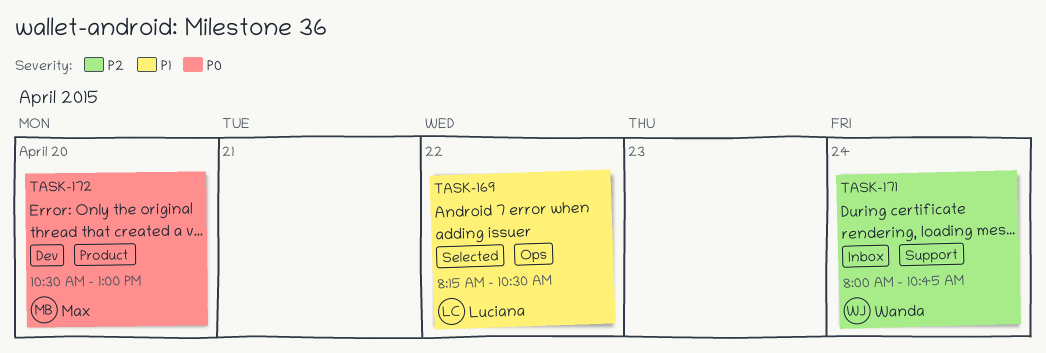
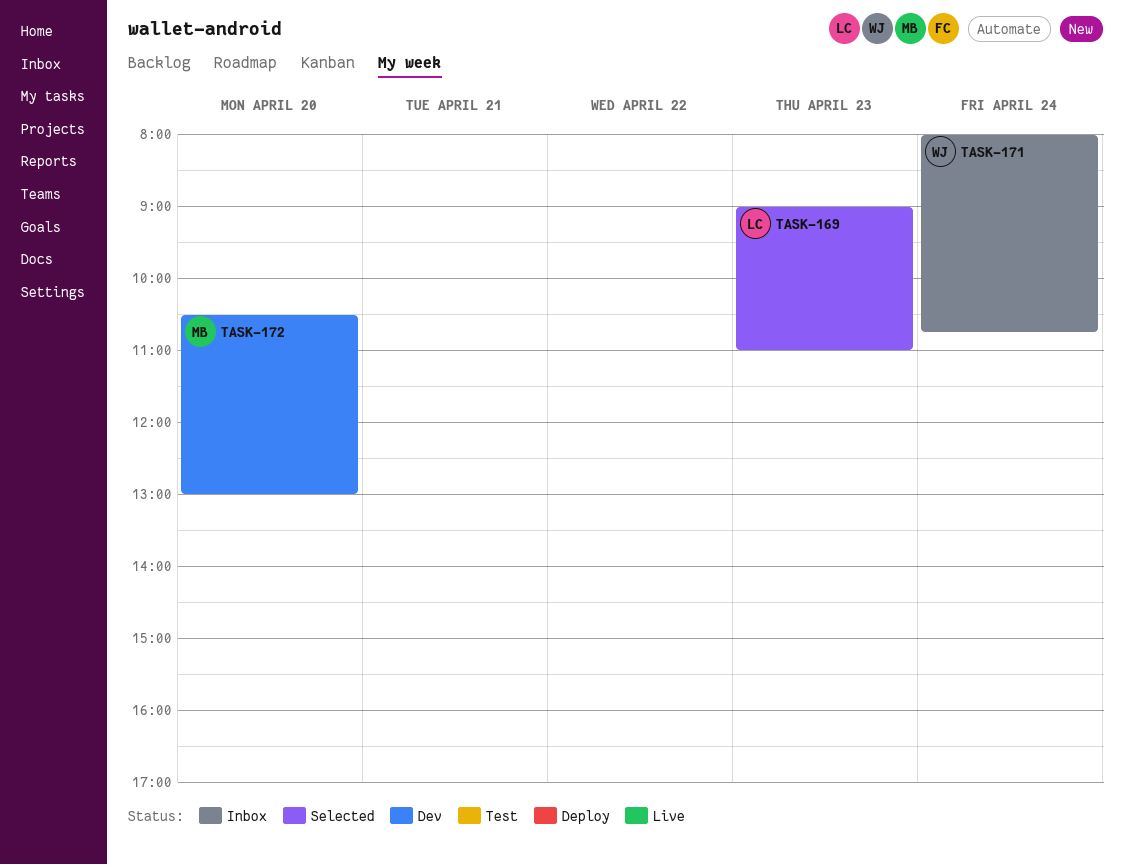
TASK-169, day: Apr 22 -> Apr 23
TASK-169, begins: 08:15 -> 09:00
TASK-169, ends: 10:30 -> 11:00

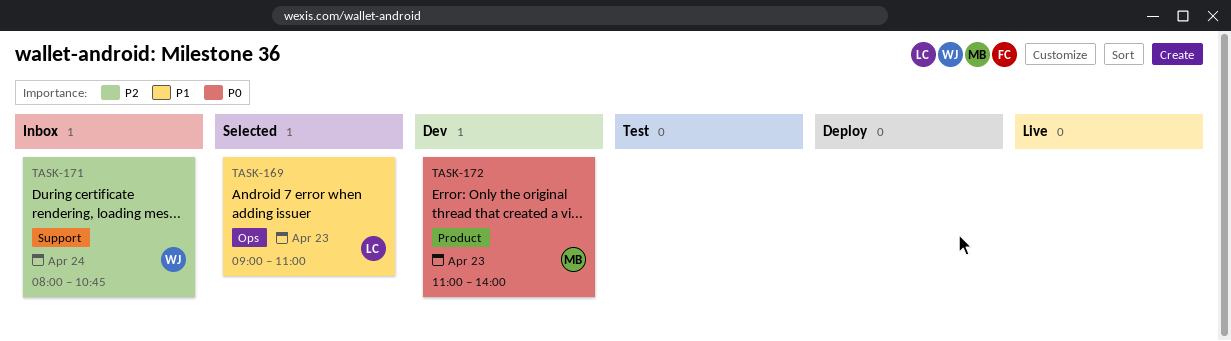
TASK-172, day: Apr 20 -> Apr 23
TASK-172, begins: 10:30 -> 11:00
TASK-172, ends: 13:00 -> 14:00

